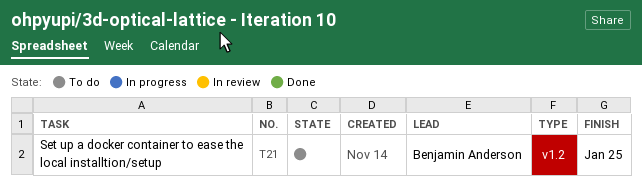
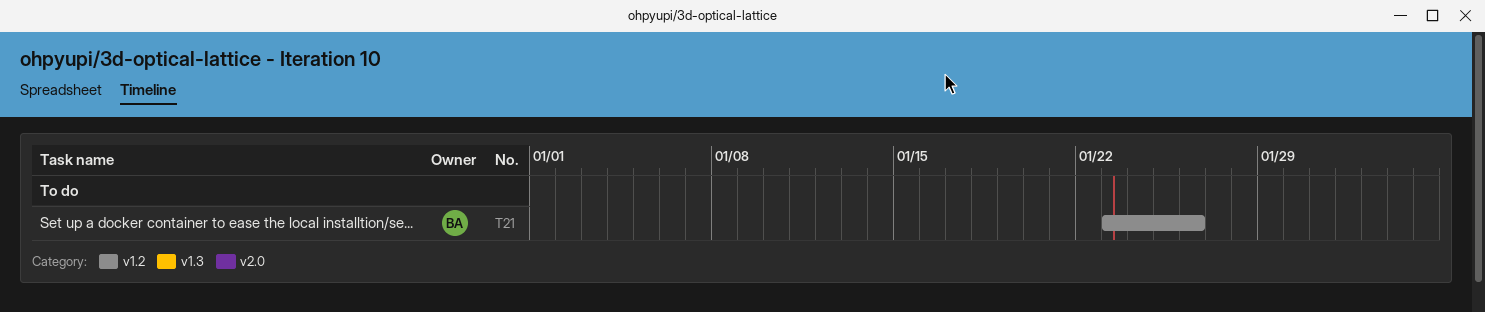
T21, due: Jan 25 -> Jan 26

